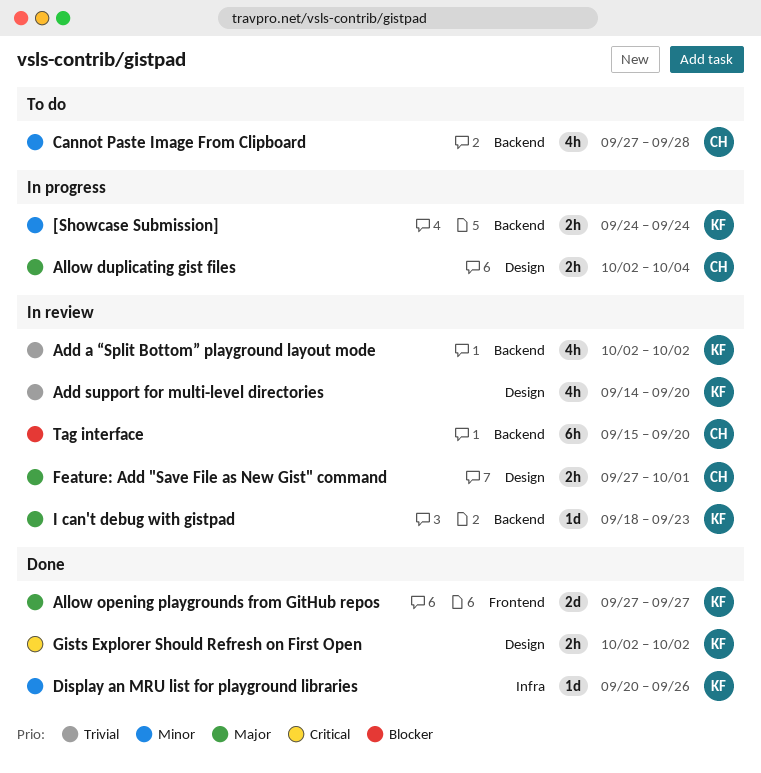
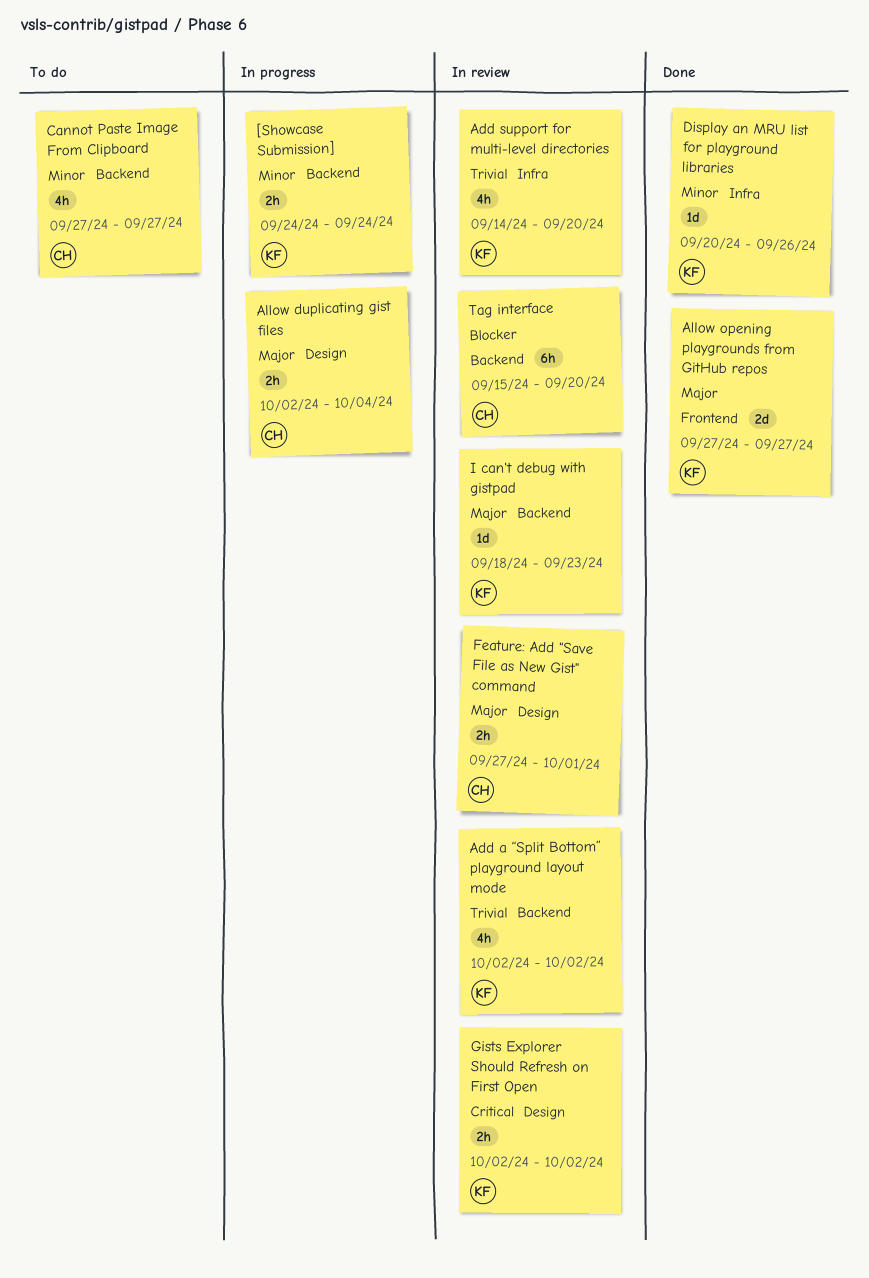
Add support for multi-level directories, label: Design -> Infra
Cannot Paste Image From Clipboard, due: Sep 28 -> Sep 27
Gists Explorer Should Refresh on First Open, status: Done -> In review

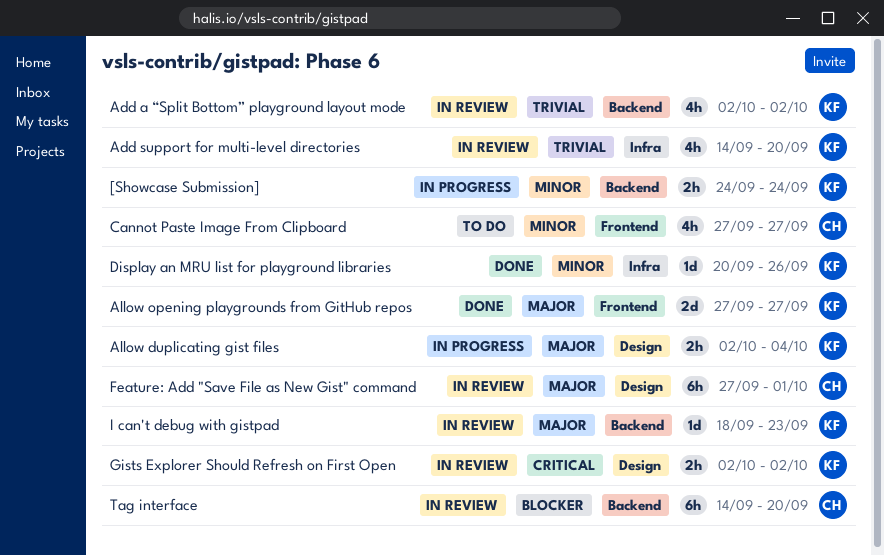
Allow duplicating gist files, owner: CH -> KF
Cannot Paste Image From Clipboard, label: Backend -> Frontend
Feature: Add "Save File as New Gist" command, estimate: 2h -> 6h
Tag interface, start: Sep 15 -> Sep 14

